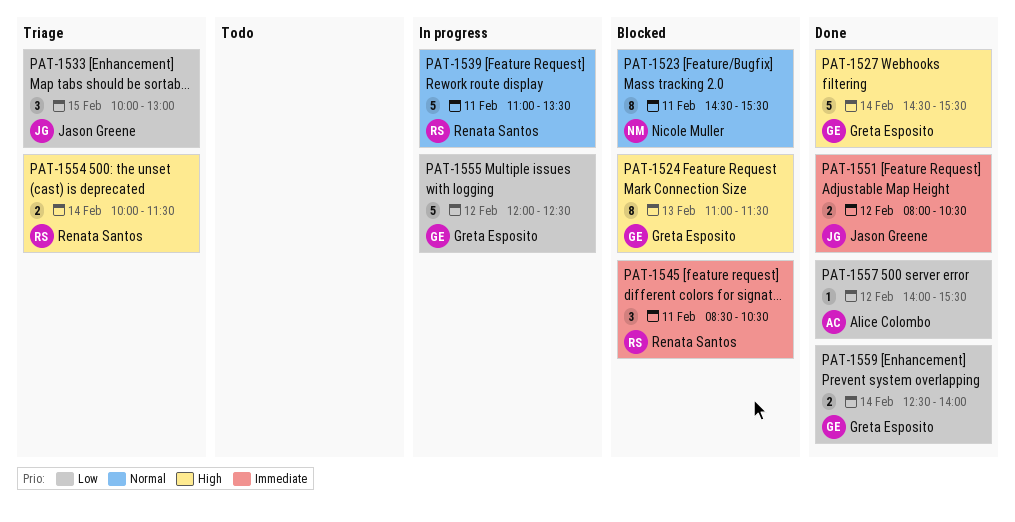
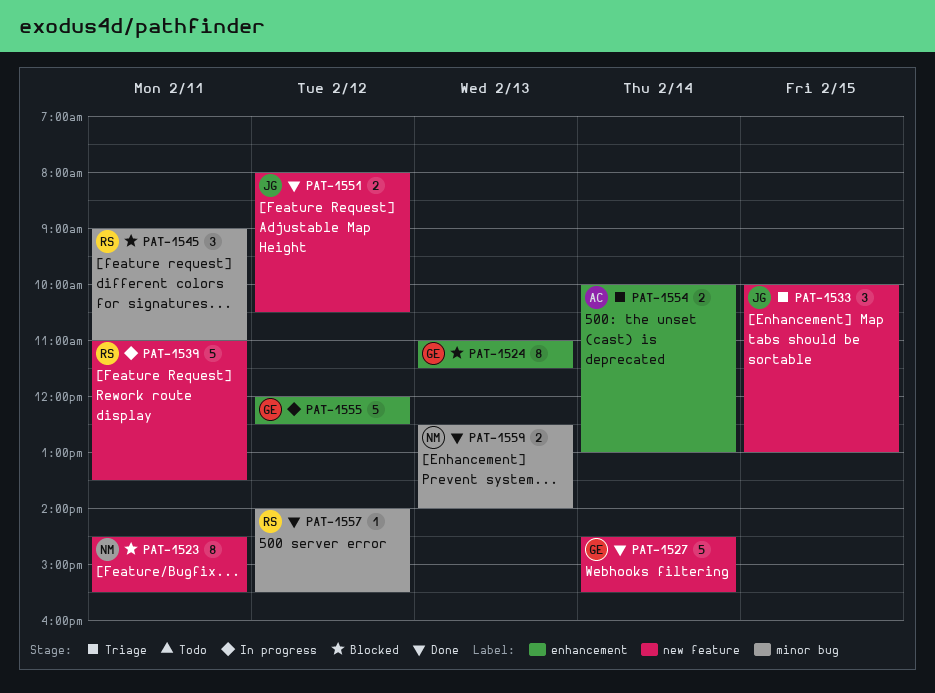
PAT-1545, begins: 08:30 -> 09:00
PAT-1545, ends: 10:30 -> 11:00
PAT-1554, owner: Renata Santos -> Alice Colombo
PAT-1554, ends: 11:30 -> 13:00
PAT-1557, owner: Alice Colombo -> Renata Santos
PAT-1559, owner: Greta Esposito -> Nicole Muller
PAT-1559, day: Feb 14 -> Feb 13

